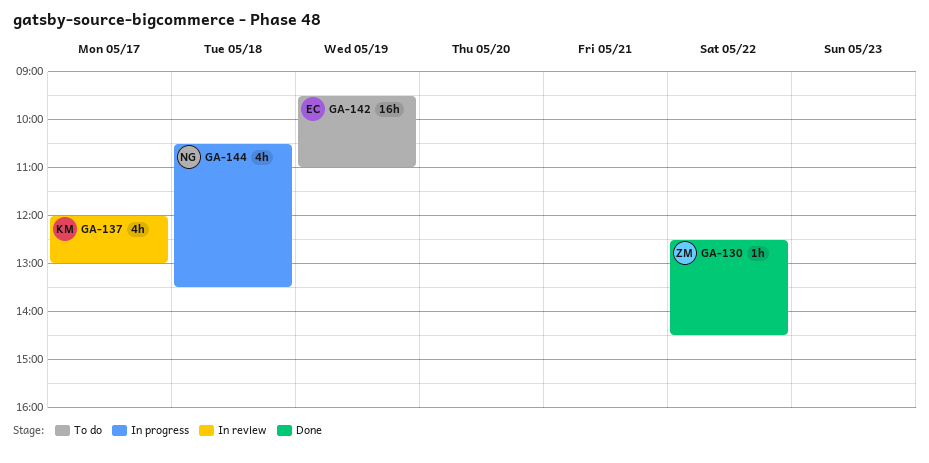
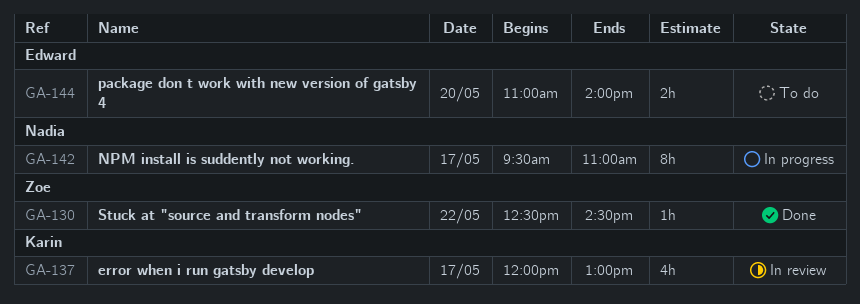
GA-142, status: To do -> In progress
GA-142, owner: Edward -> Nadia
GA-142, estimate: 16h -> 8h
GA-142, day: May 19 -> May 17
GA-144, status: In progress -> To do
GA-144, owner: Nadia -> Edward
GA-144, estimate: 4h -> 2h
GA-144, day: May 18 -> May 20
GA-144, begins: 10:30 -> 11:00
GA-144, ends: 13:30 -> 14:00

